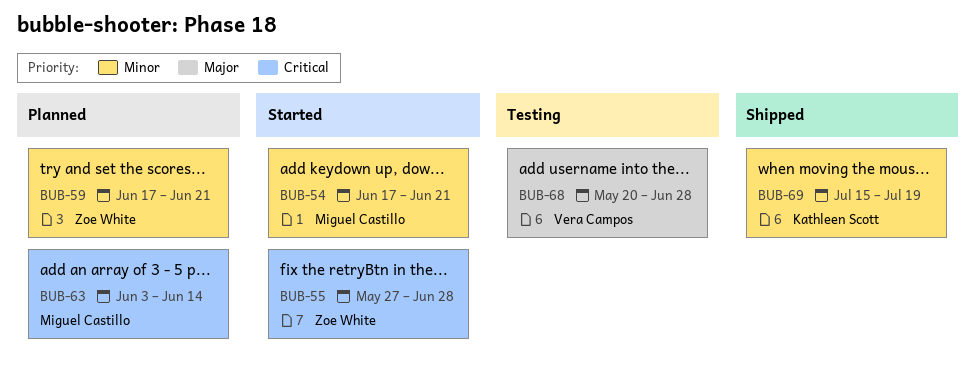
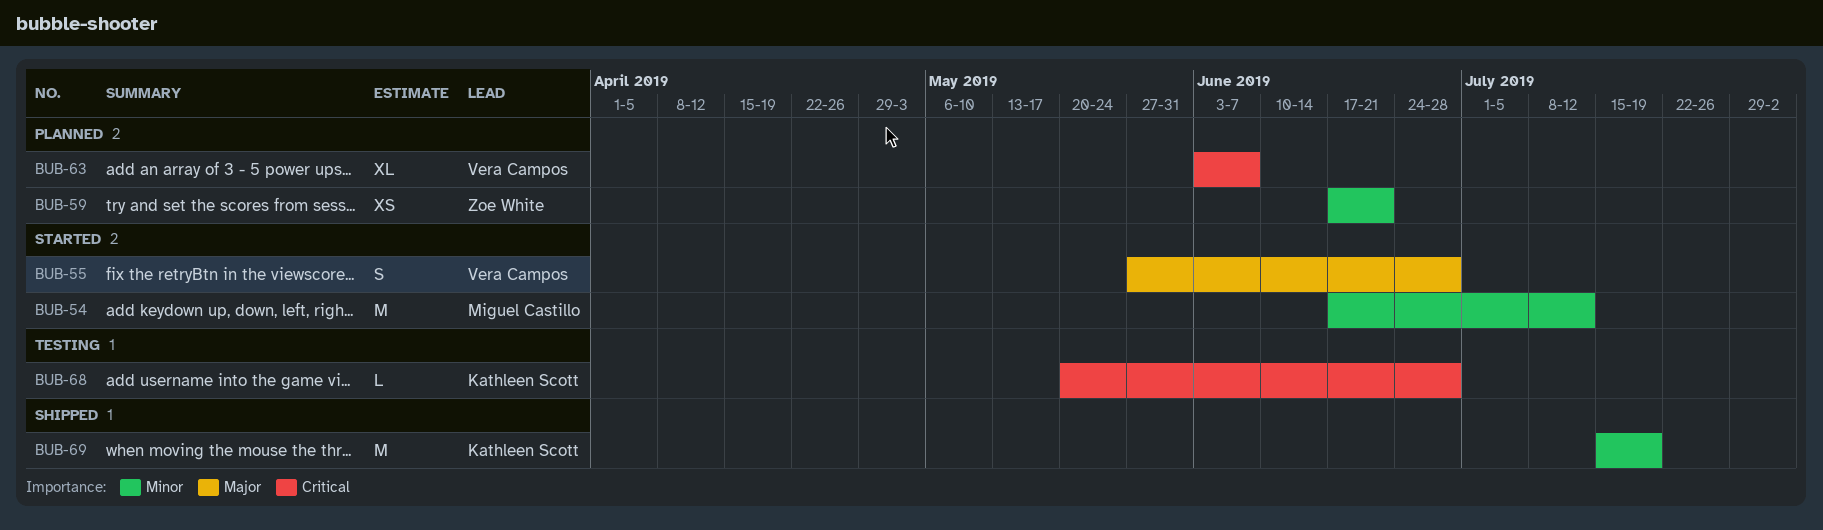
BUB-54, due: Jun 21 -> Jul 12
BUB-55, owner: Zoe White -> Vera Campos
BUB-55, priority: Critical -> Major
BUB-63, owner: Miguel Castillo -> Vera Campos
BUB-63, due: Jun 14 -> Jun 7
BUB-68, owner: Vera Campos -> Kathleen Scott
BUB-68, priority: Major -> Critical

